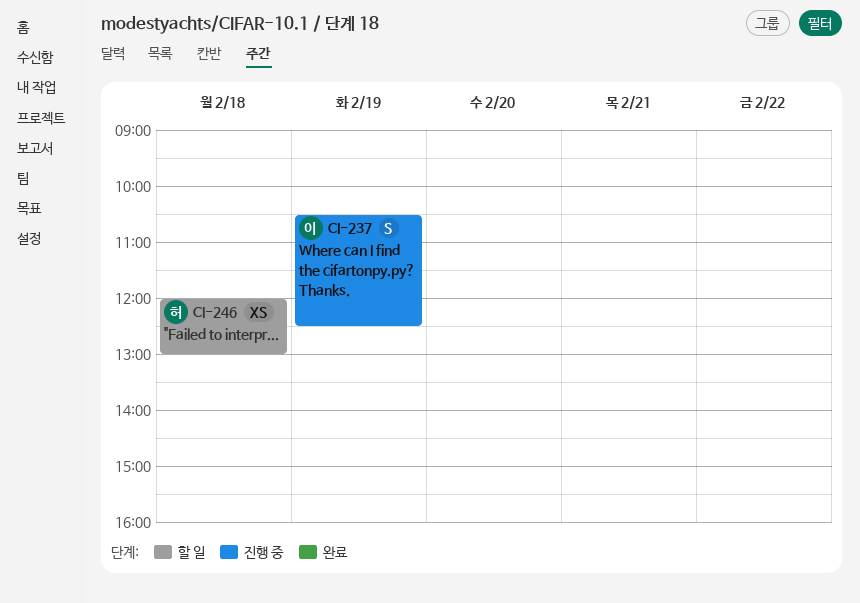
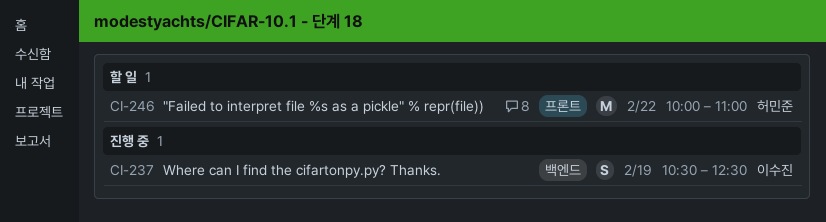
CI-246, estimate: XS -> M
CI-246, day: Feb 18 -> Feb 22
CI-246, begins: 12:00 -> 10:00
CI-246, ends: 13:00 -> 11:00

